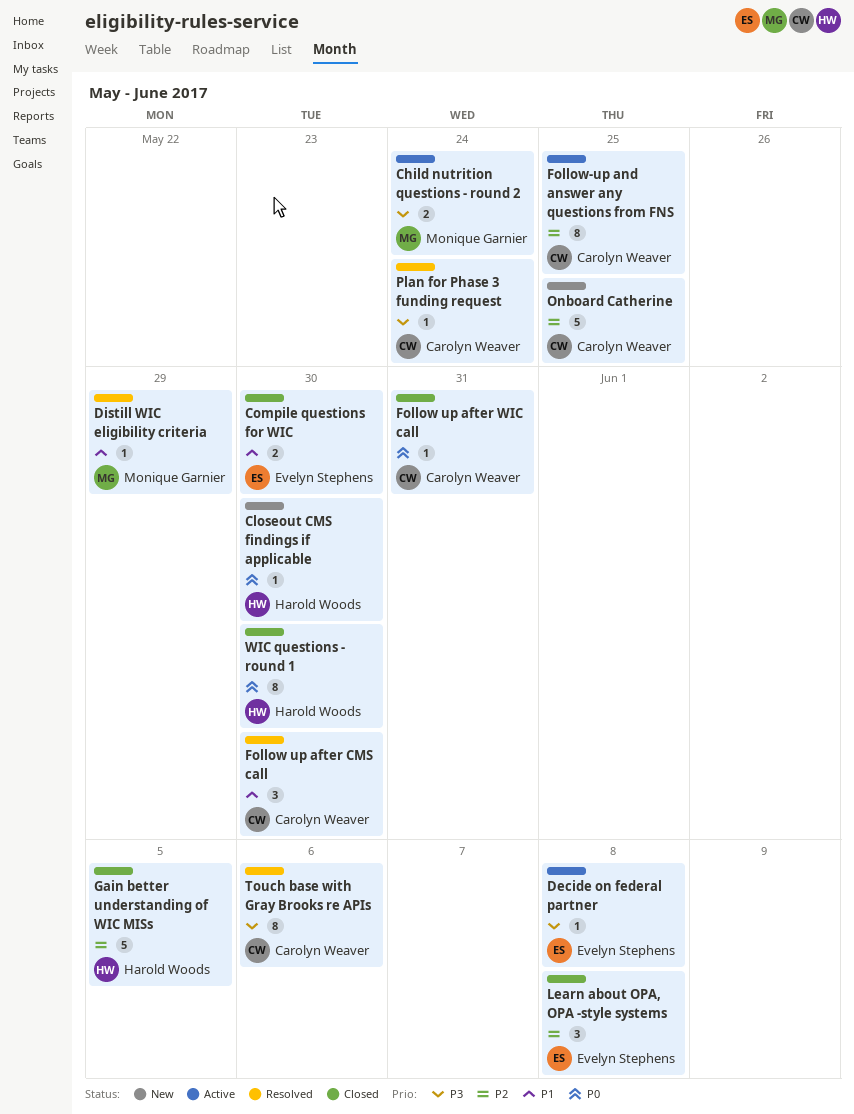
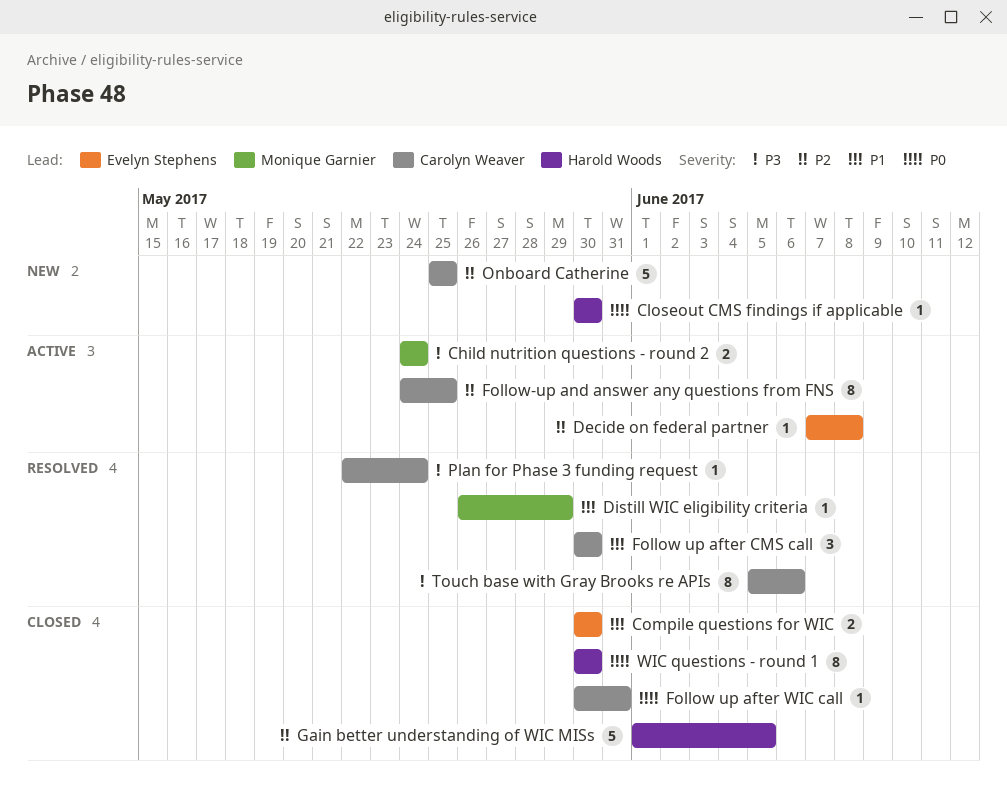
Decide on federal partner, priority: P3 -> P2
Learn about OPA, OPA -style systems: present -> none

